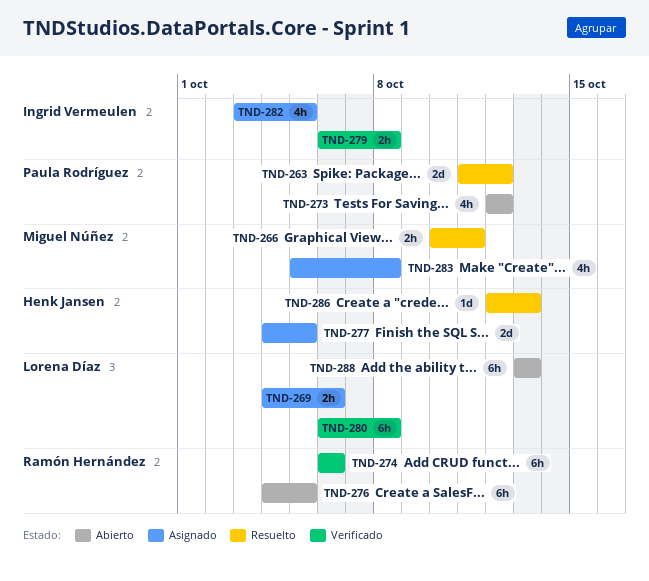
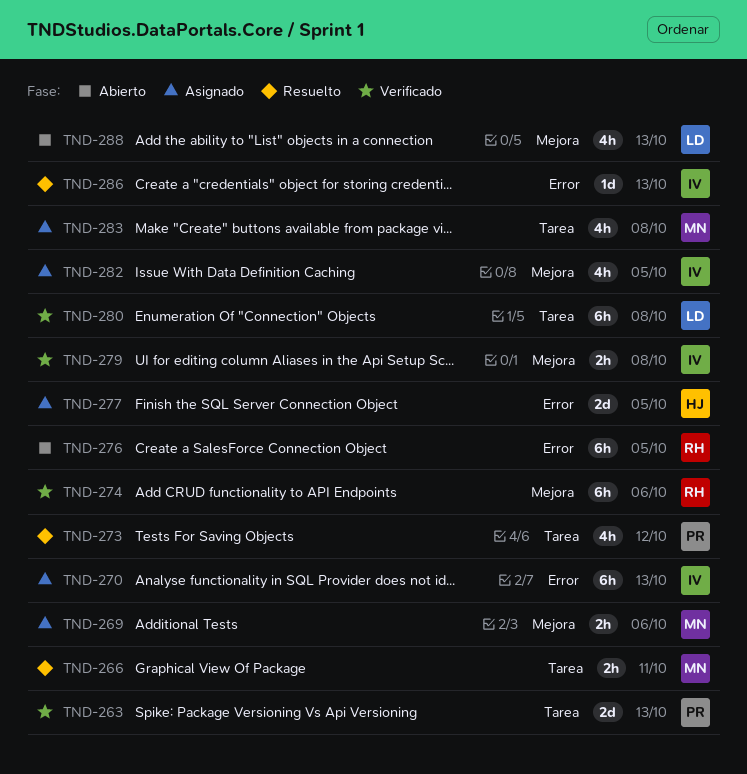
TND-263, status: Resuelto -> Verificado
TND-263, due: Oct 12 -> Oct 13
TND-269, owner: Lorena Díaz -> Miguel Núñez
TND-270: none -> present
TND-273, status: Abierto -> Resuelto
TND-286, owner: Henk Jansen -> Ingrid Vermeulen
TND-288, estimate: 6h -> 4h

